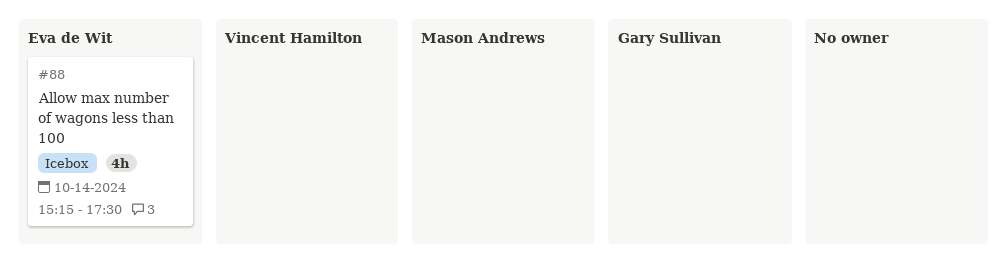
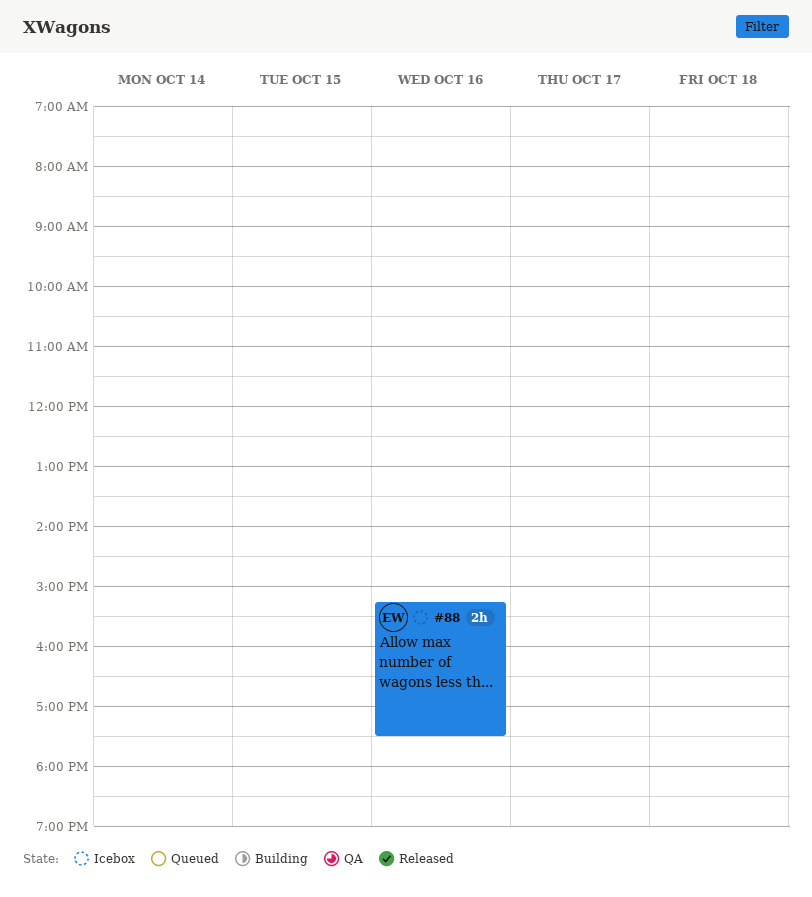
#88, estimate: 4h -> 2h
#88, day: Oct 14 -> Oct 16

